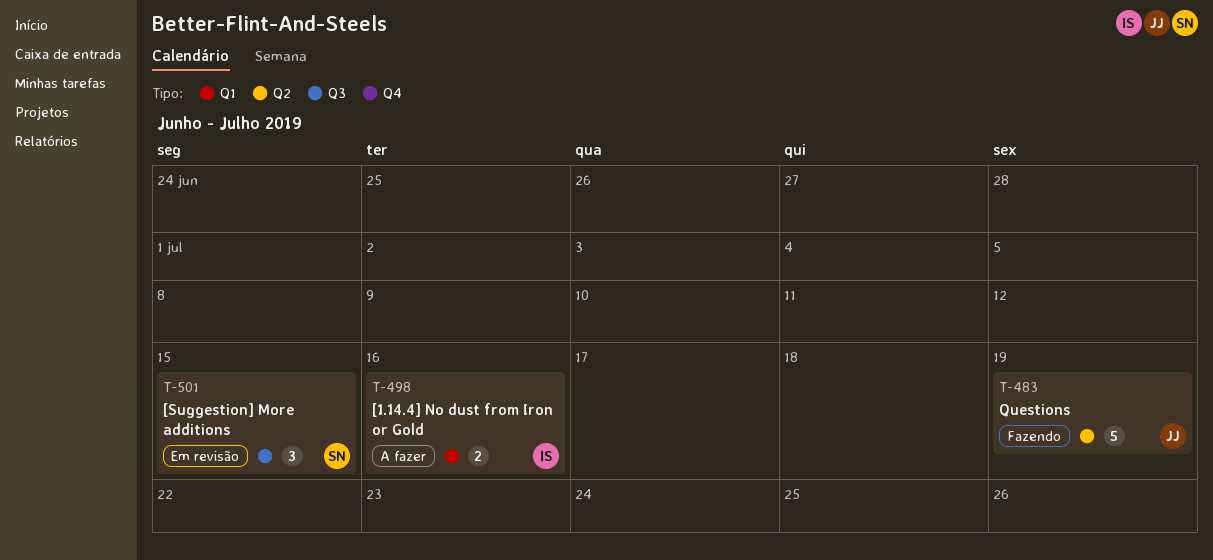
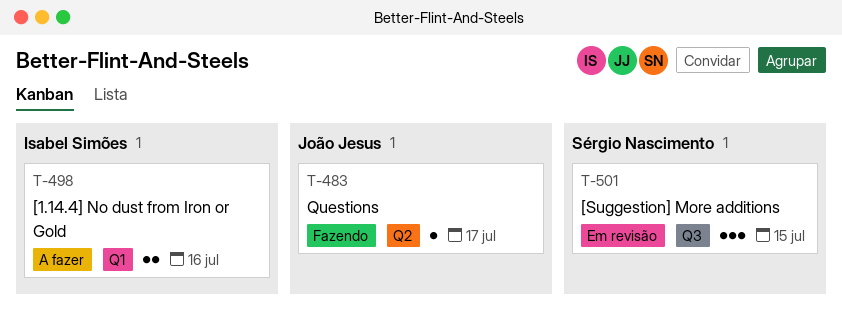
T-483, estimate: 5 -> 1
T-483, due: Jul 19 -> Jul 17

